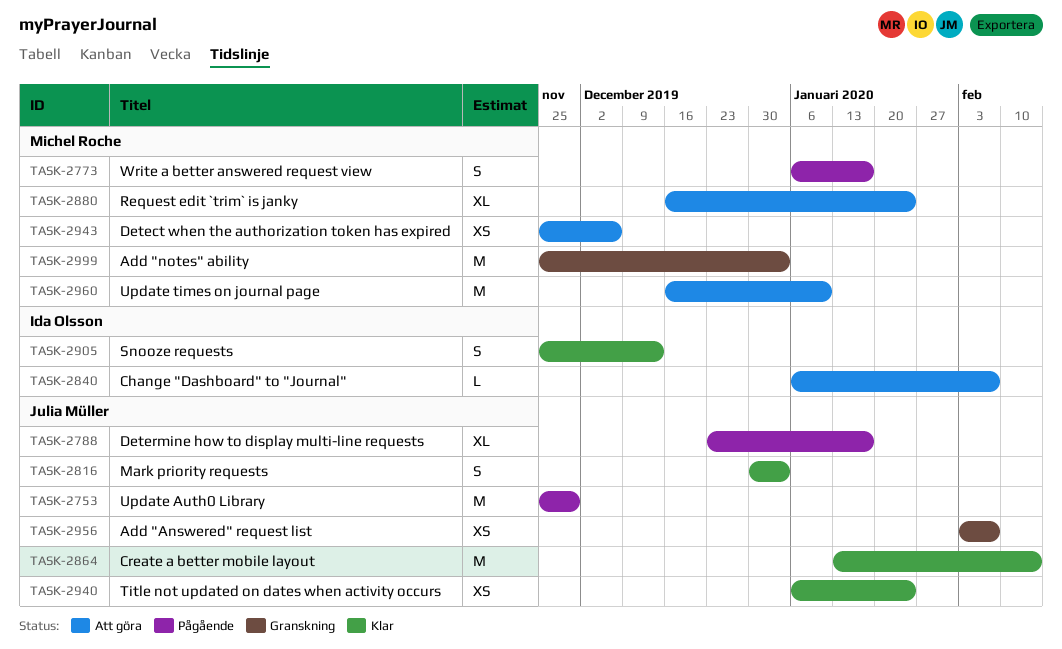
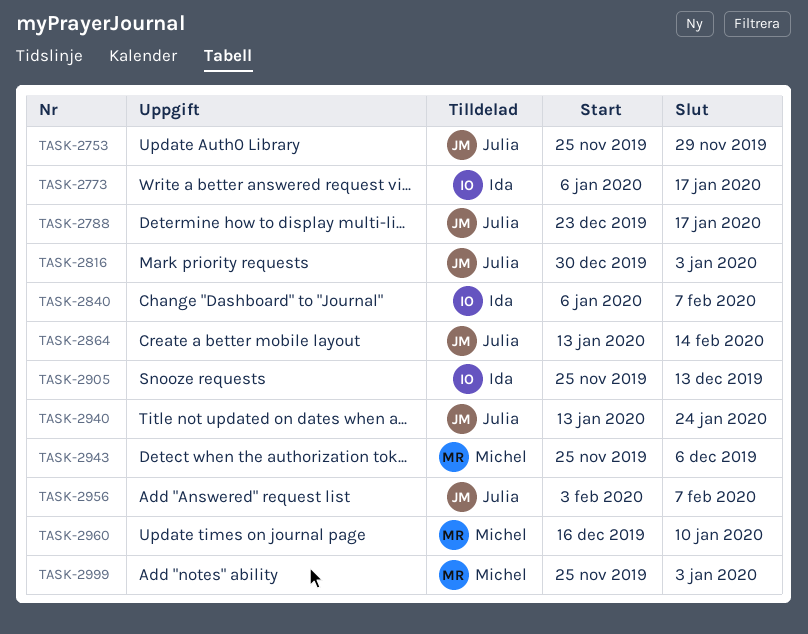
TASK-2773, owner: Michel Roche -> Ida Olsson
TASK-2880: present -> none
TASK-2940, start: Jan 6 -> Jan 13

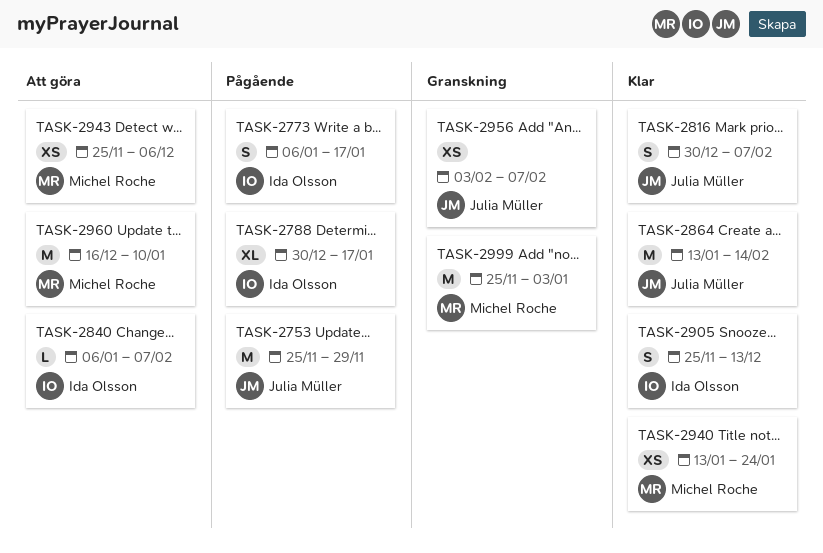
TASK-2788, owner: Julia Müller -> Ida Olsson
TASK-2788, start: Dec 23 -> Dec 30
TASK-2816, due: Jan 3 -> Feb 7
TASK-2940, owner: Julia Müller -> Michel Roche

